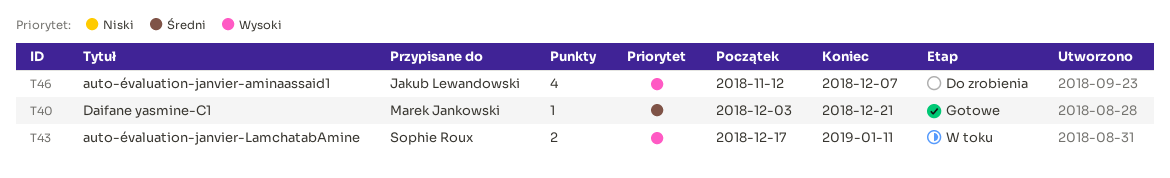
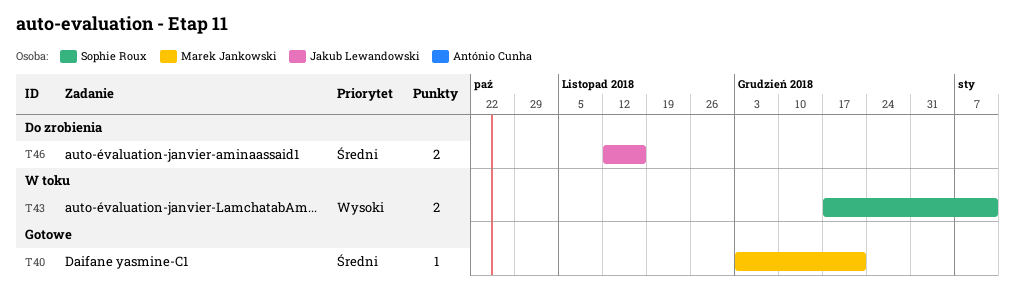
T46, priority: Wysoki -> Średni
T46, estimate: 4 -> 2
T46, due: Dec 7 -> Nov 16

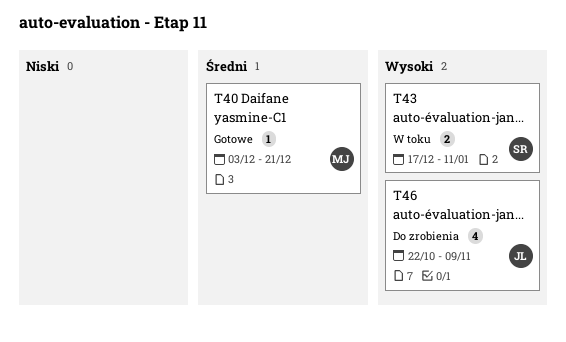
T46, priority: Średni -> Wysoki
T46, estimate: 2 -> 4
T46, start: Nov 12 -> Oct 22
T46, due: Nov 16 -> Nov 9

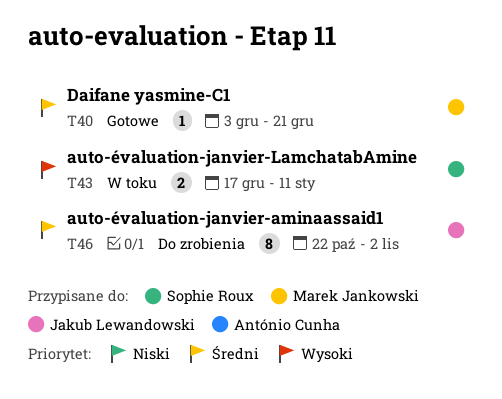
T46, priority: Wysoki -> Średni
T46, estimate: 4 -> 8
T46, due: Nov 9 -> Nov 2

